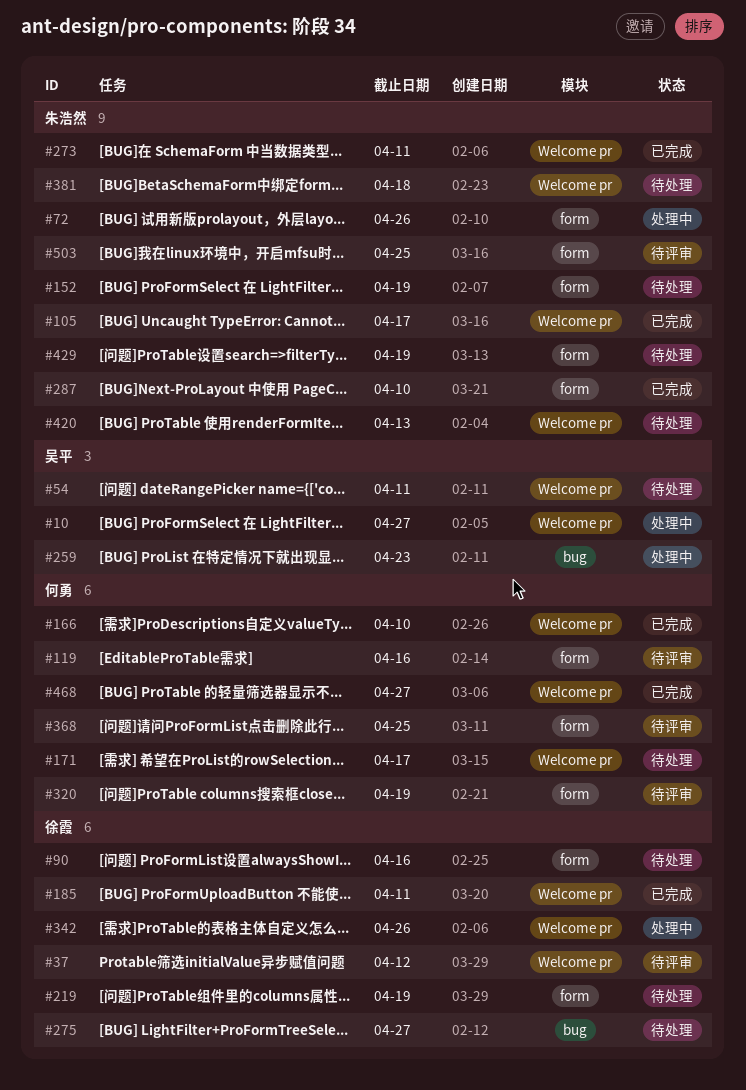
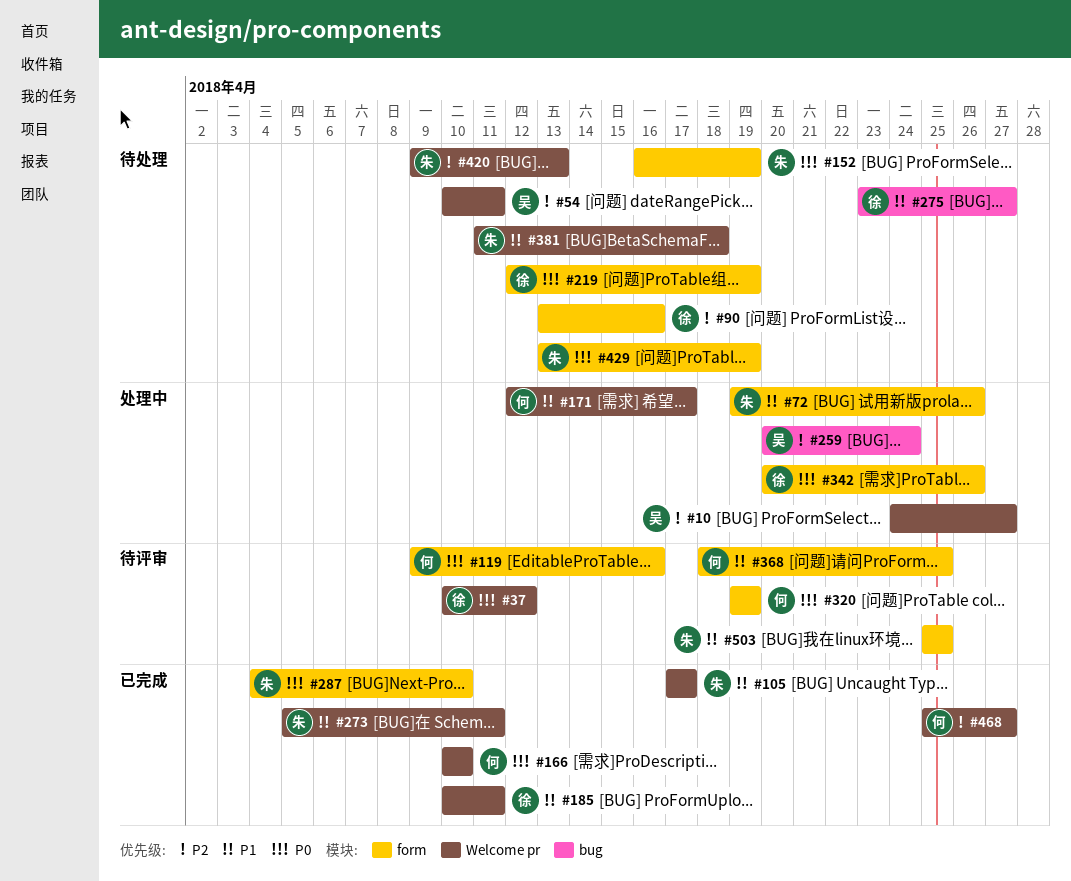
#171, status: 待处理 -> 处理中
#259, due: Apr 23 -> Apr 24
#342, label: Welcome pr -> form

